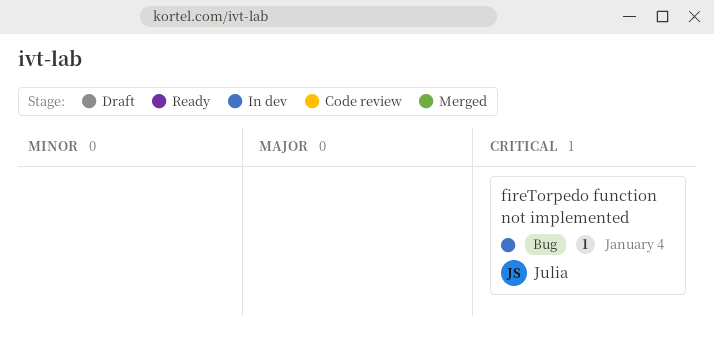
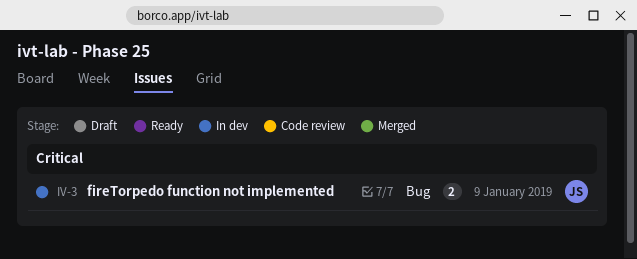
fireTorpedo function not implemented, estimate: 1 -> 2
fireTorpedo function not implemented, due: Jan 4 -> Jan 9

